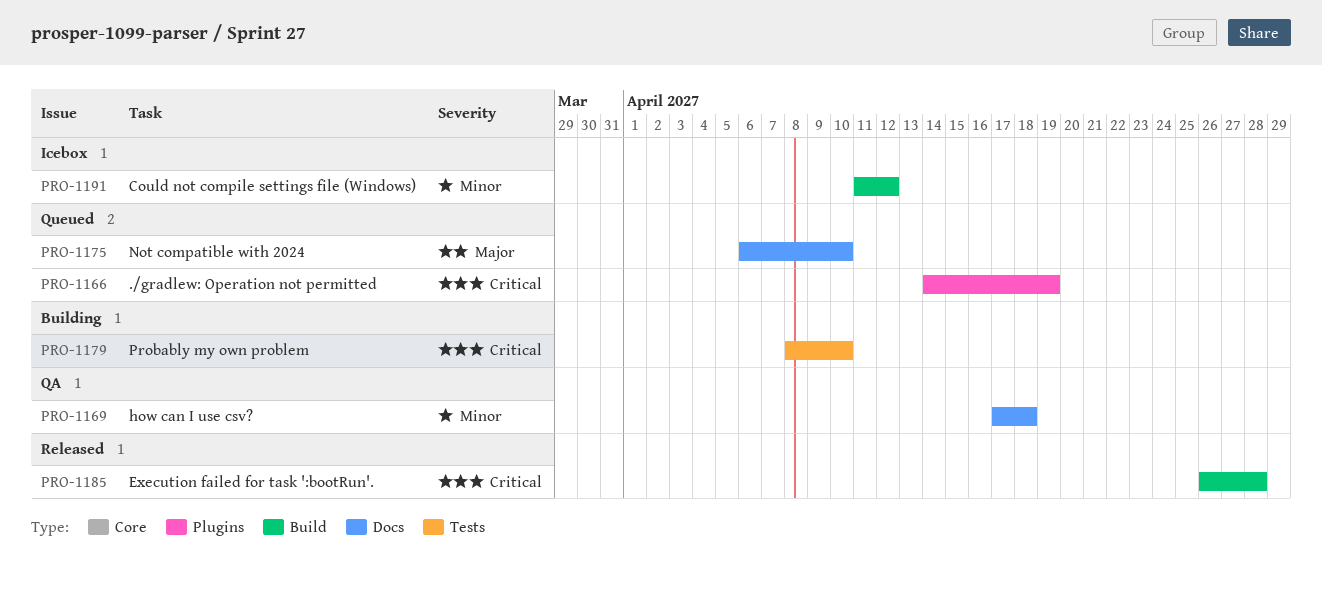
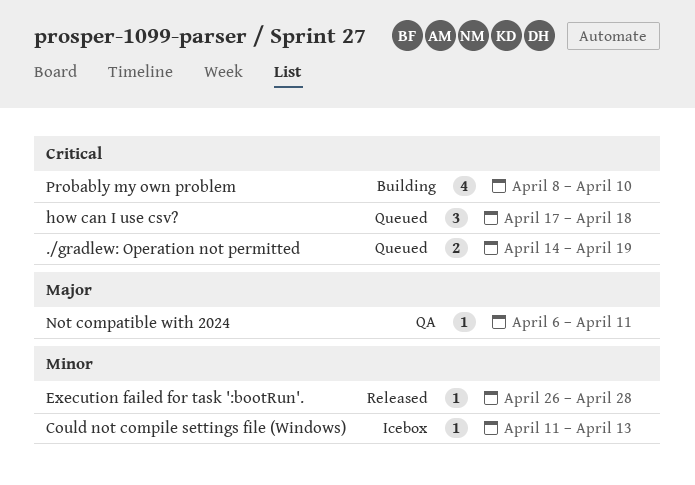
Could not compile settings file (Windows), due: Apr 12 -> Apr 13
Execution failed for task ':bootRun'., priority: Critical -> Minor
how can I use csv?, status: QA -> Queued
how can I use csv?, priority: Minor -> Critical
Not compatible with 2024, status: Queued -> QA
Not compatible with 2024, due: Apr 10 -> Apr 11

